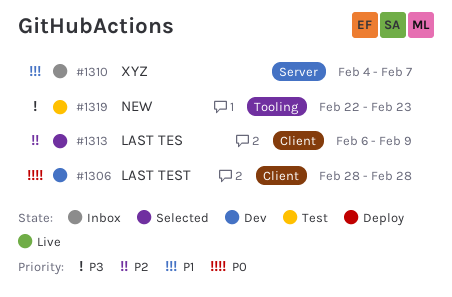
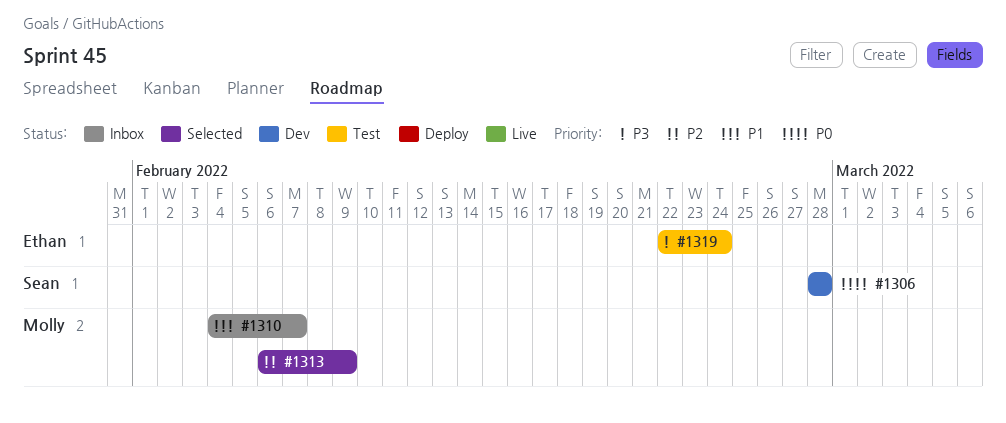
#1319, due: Feb 23 -> Feb 24

